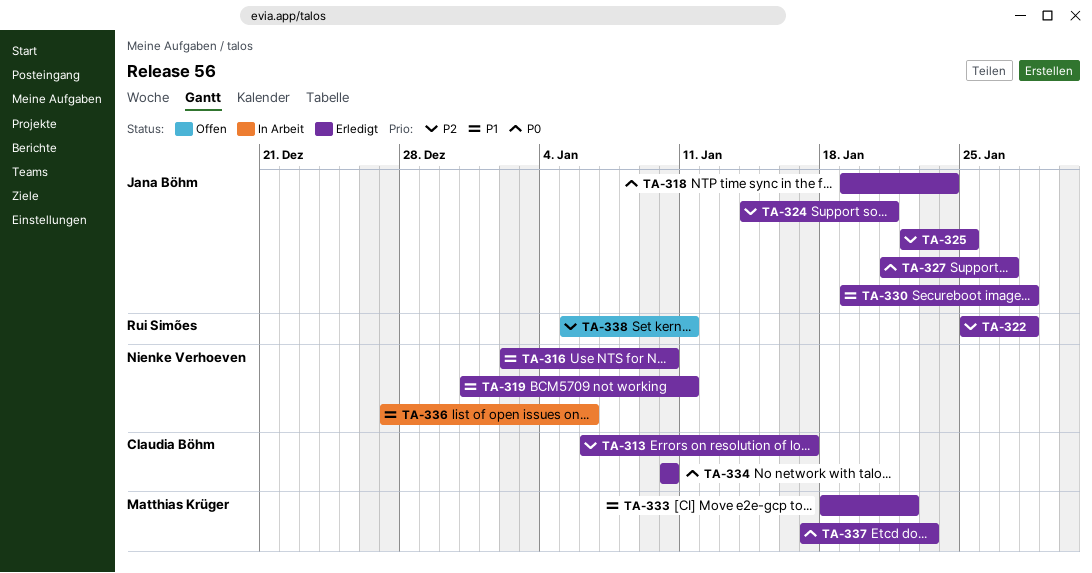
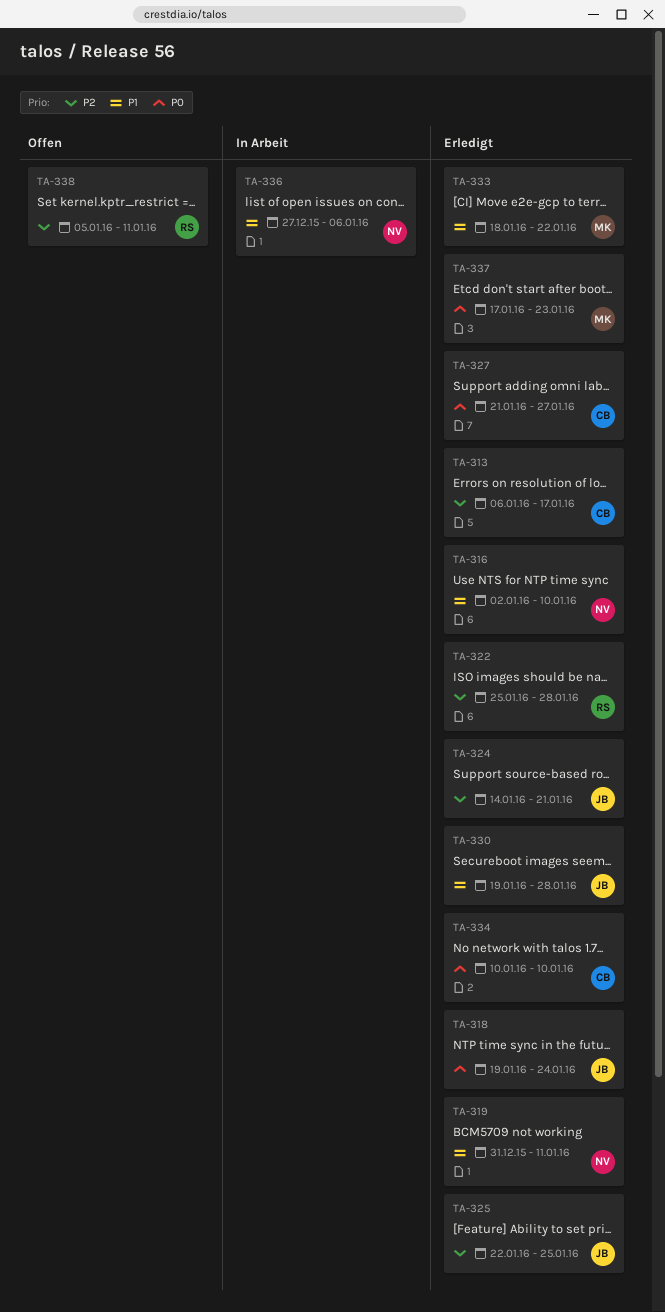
TA-327, owner: Jana Böhm -> Claudia Böhm

